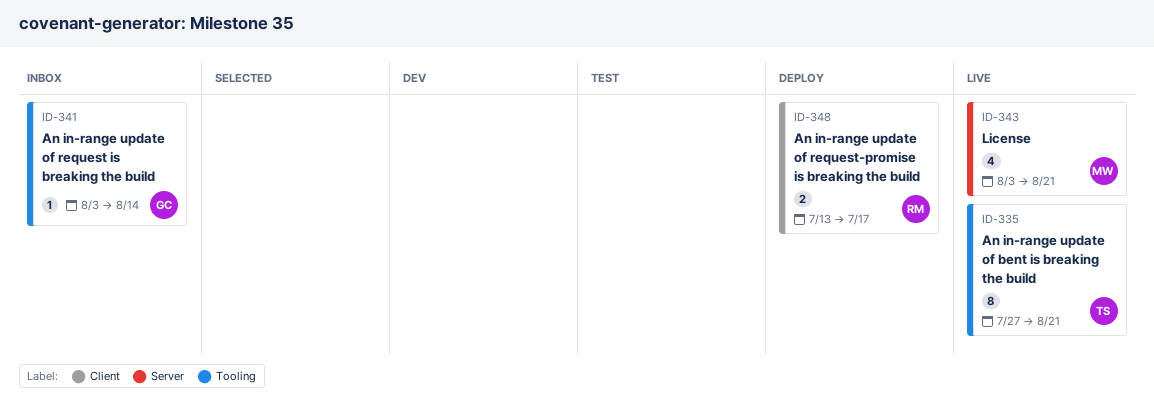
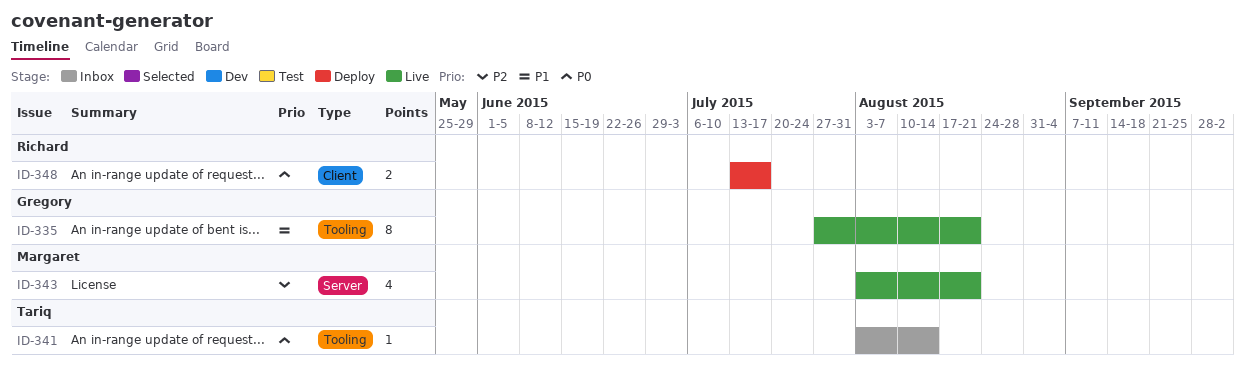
ID-335, owner: Tariq -> Gregory
ID-341, owner: Gregory -> Tariq

